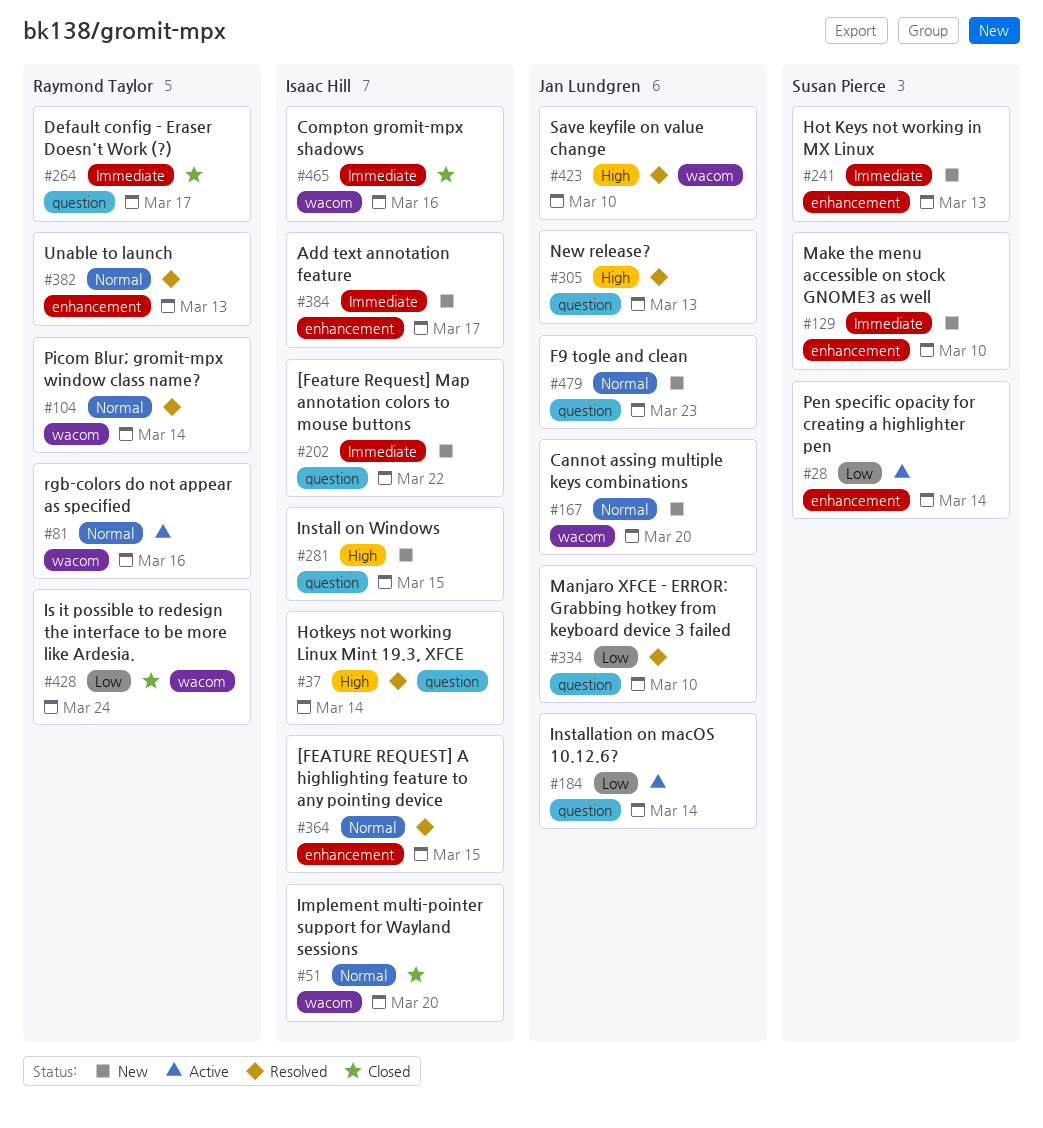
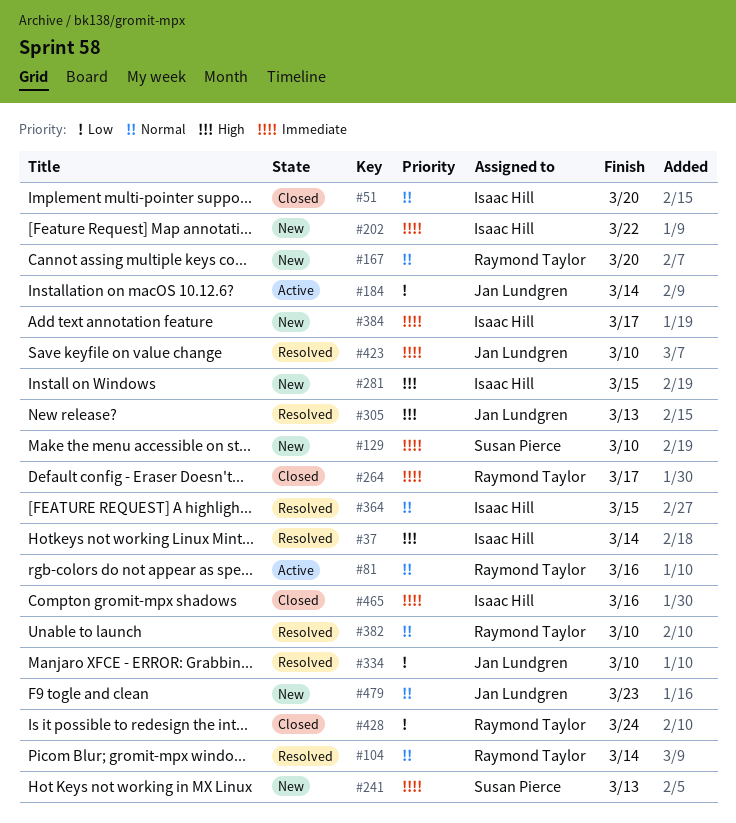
#28: present -> none
#167, owner: Jan Lundgren -> Raymond Taylor
#382, due: Mar 13 -> Mar 10
#423, priority: High -> Immediate

